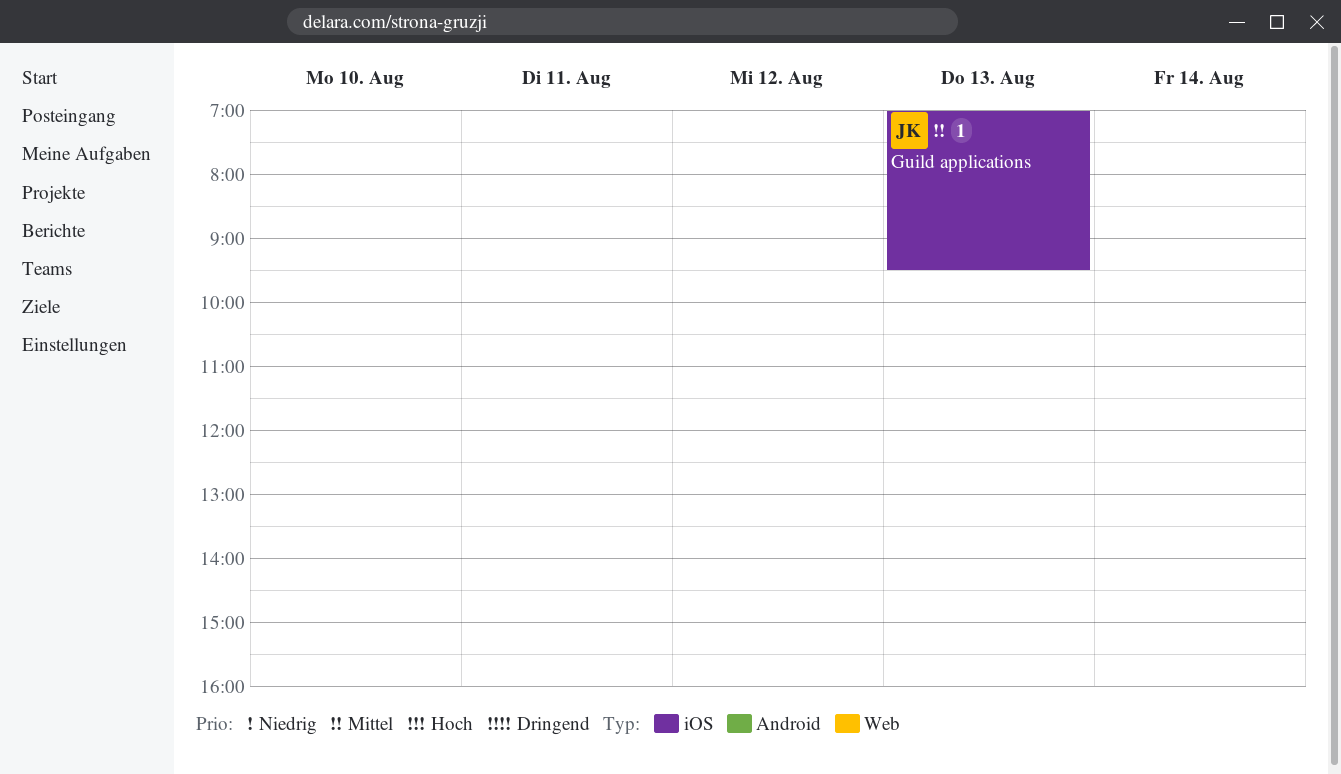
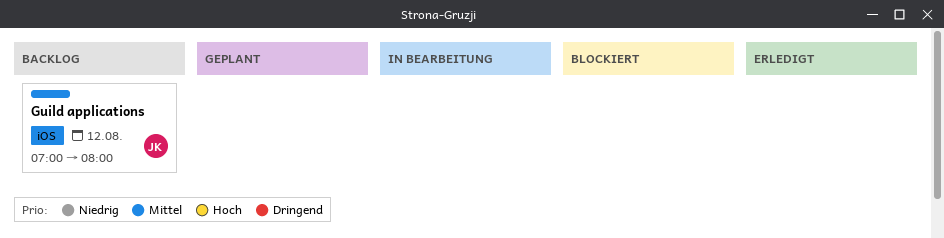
Guild applications, day: Aug 13 -> Aug 12
Guild applications, ends: 09:30 -> 08:00

